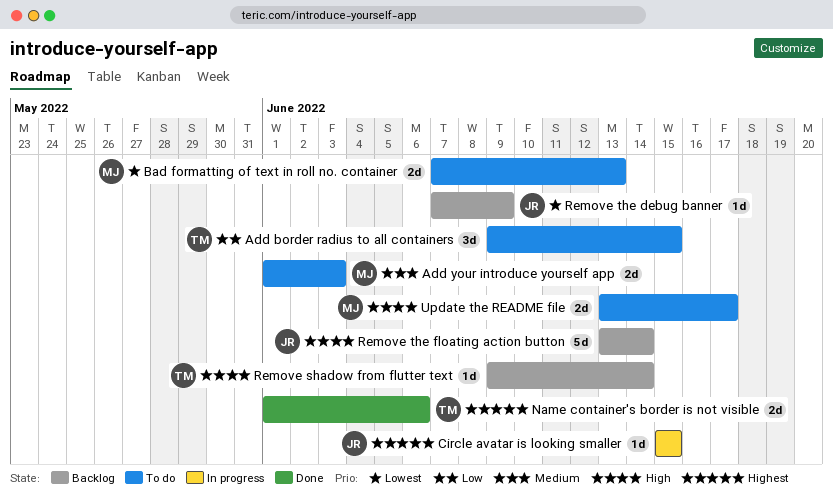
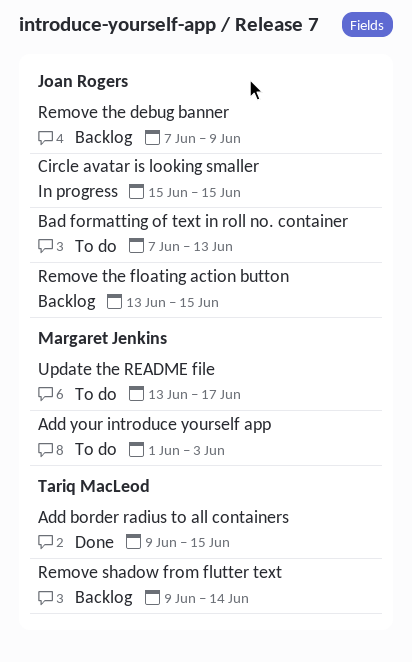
Add border radius to all containers, status: To do -> Done
Bad formatting of text in roll no. container, owner: Margaret Jenkins -> Joan Rogers
Name container's border is not visible: present -> none
Remove the floating action button, due: Jun 14 -> Jun 15

